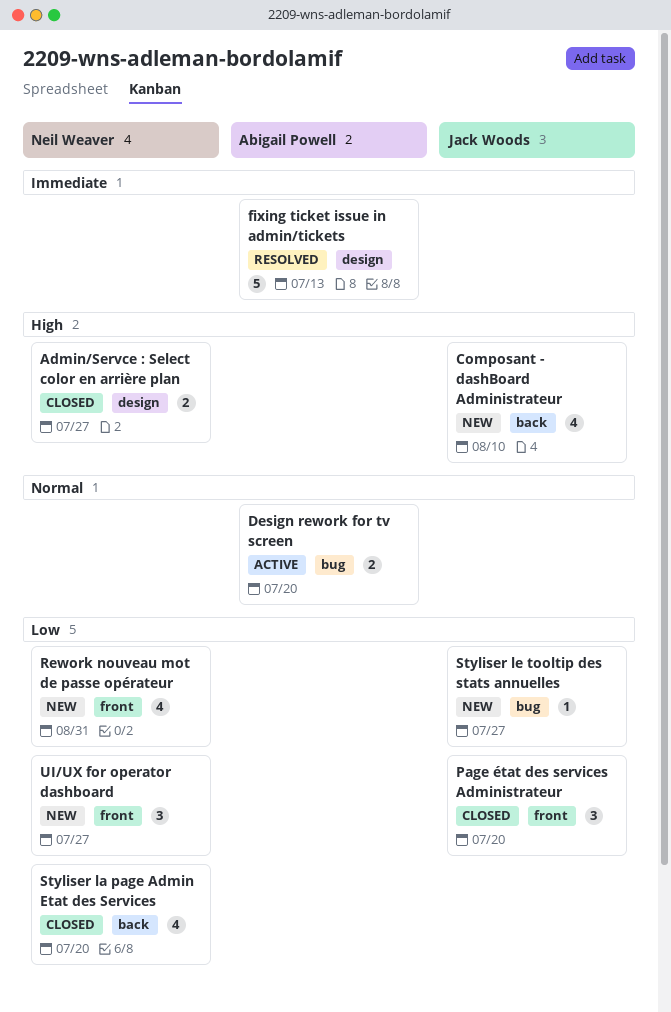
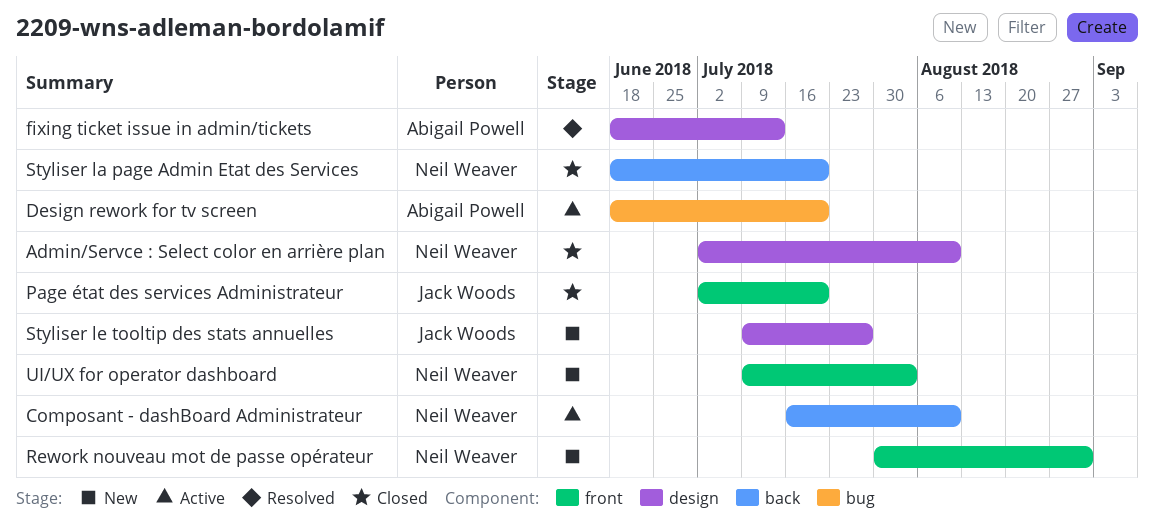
Admin/Servce : Select color en arrière plan, due: Jul 27 -> Aug 10
Composant - dashBoard Administrateur, status: New -> Active
Composant - dashBoard Administrateur, owner: Jack Woods -> Neil Weaver
Styliser le tooltip des stats annuelles, label: bug -> design
UI/UX for operator dashboard, due: Jul 27 -> Aug 3

